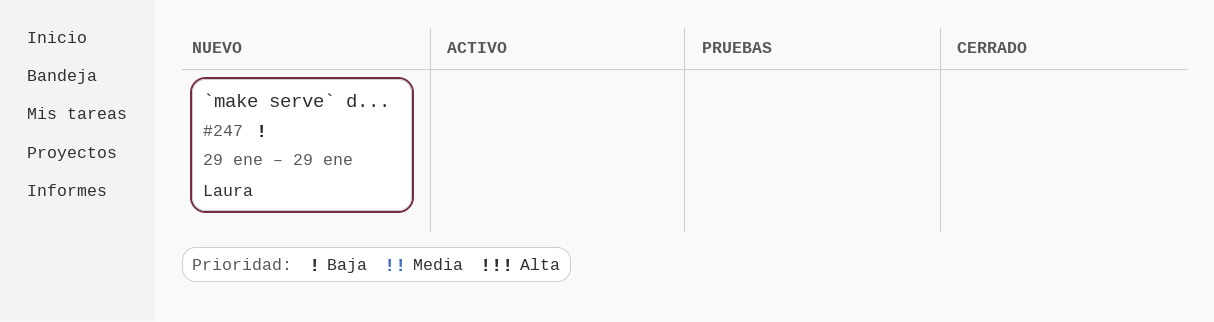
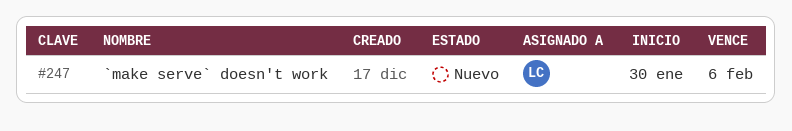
#247, start: Jan 29 -> Jan 30
#247, due: Jan 29 -> Feb 6

